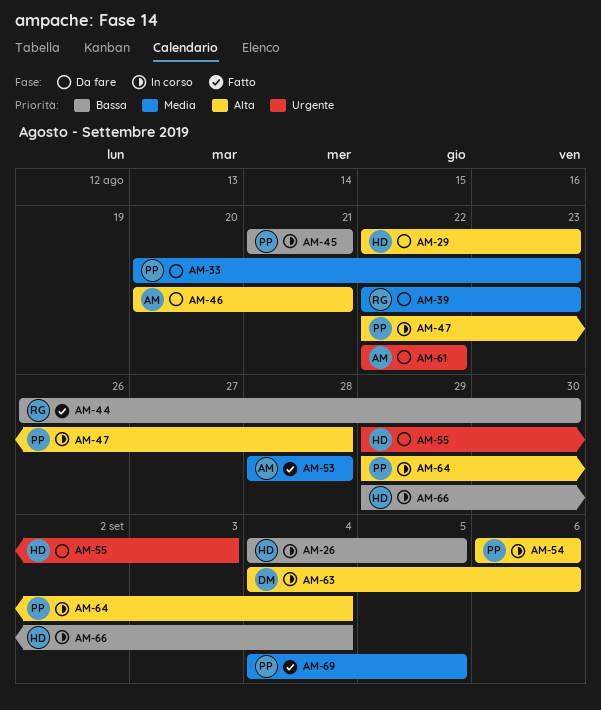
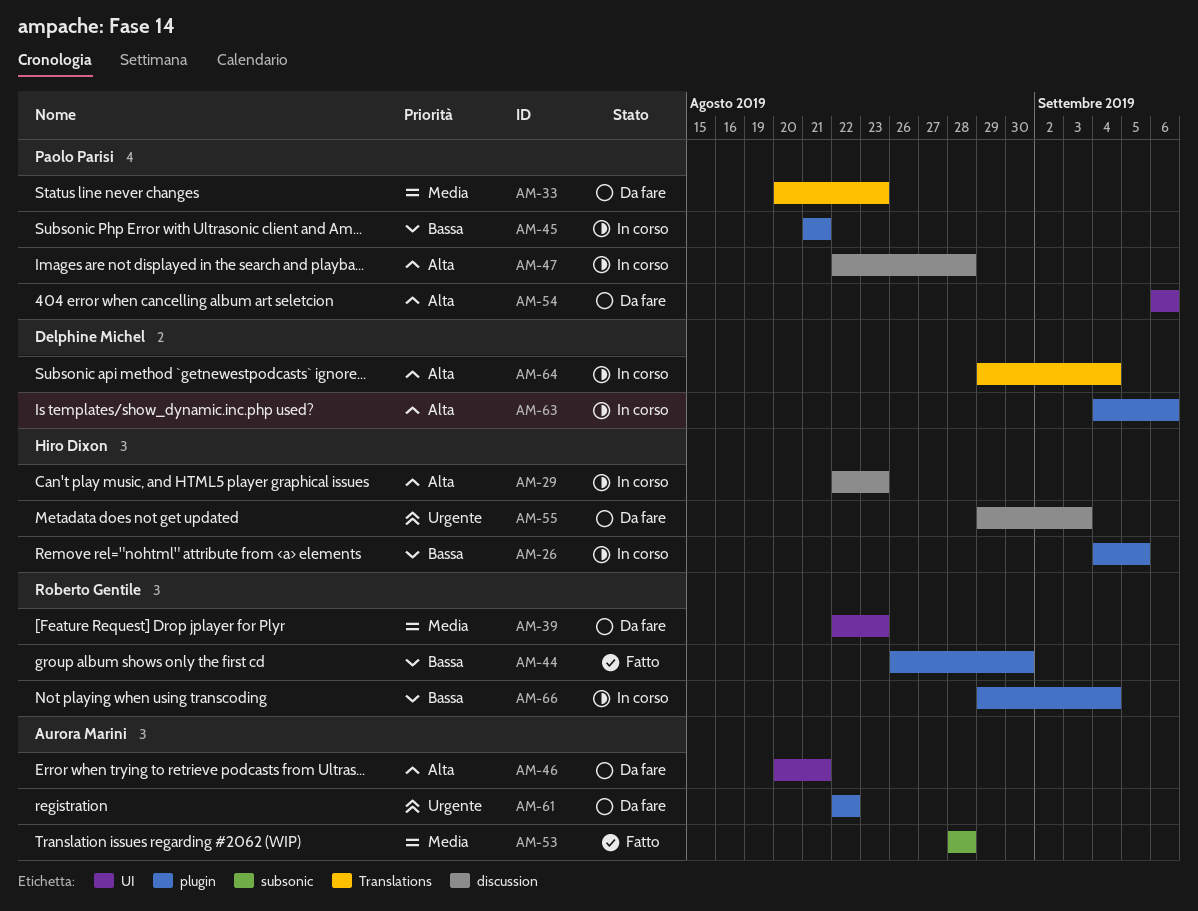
AM-29, status: Da fare -> In corso
AM-54, status: In corso -> Da fare
AM-64, owner: Paolo Parisi -> Delphine Michel
AM-66, owner: Hiro Dixon -> Roberto Gentile
AM-69: present -> none

